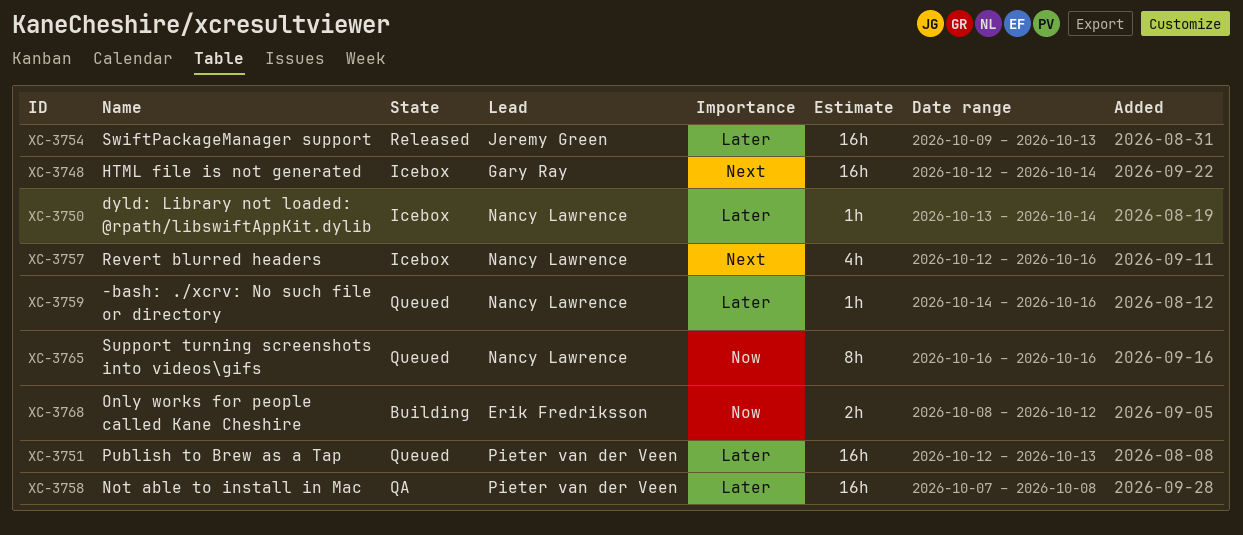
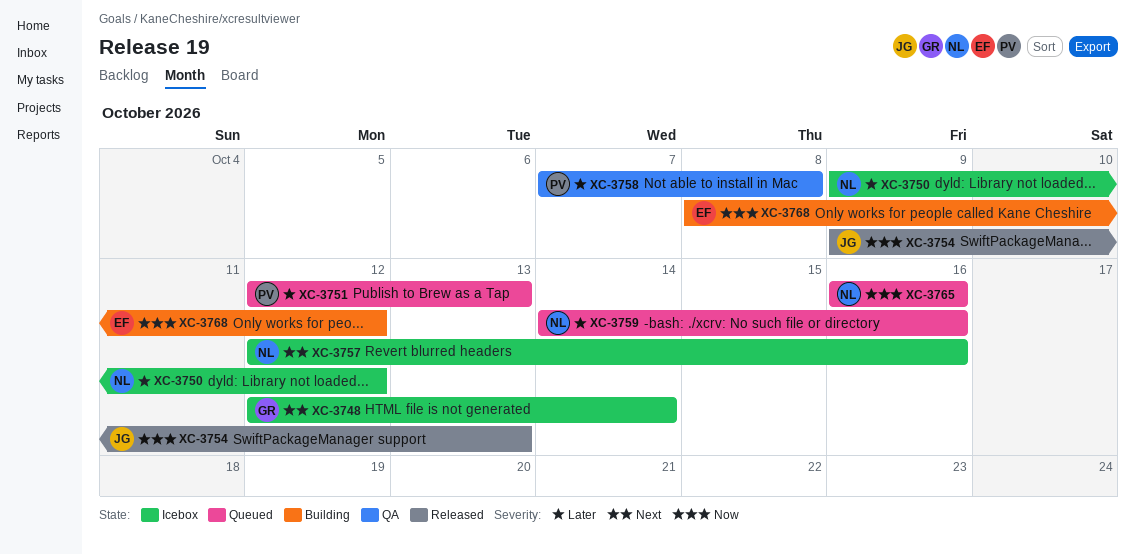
XC-3750, start: Oct 13 -> Oct 9
XC-3750, due: Oct 14 -> Oct 12
XC-3754, priority: Later -> Now

